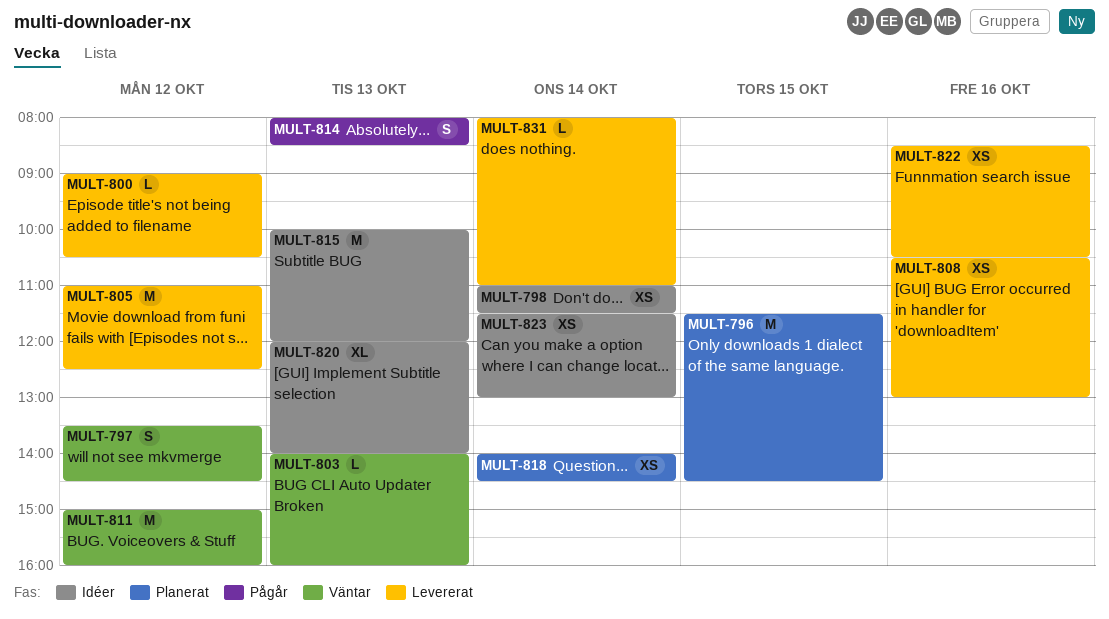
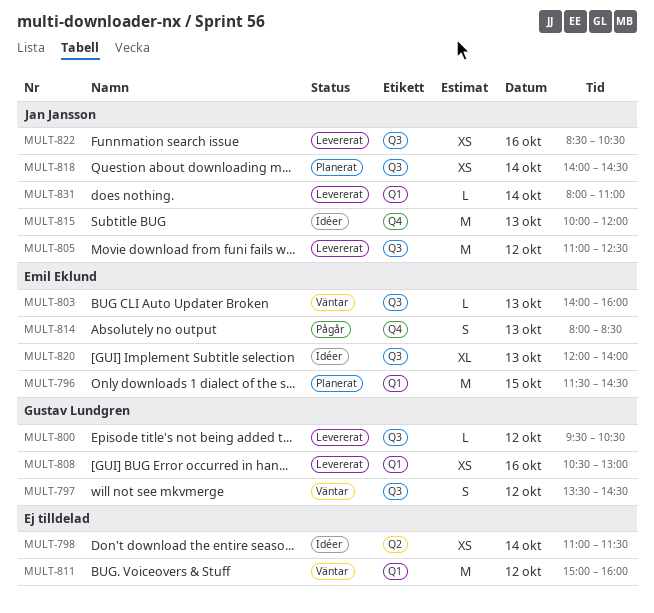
MULT-800, begins: 09:00 -> 09:30
MULT-823: present -> none

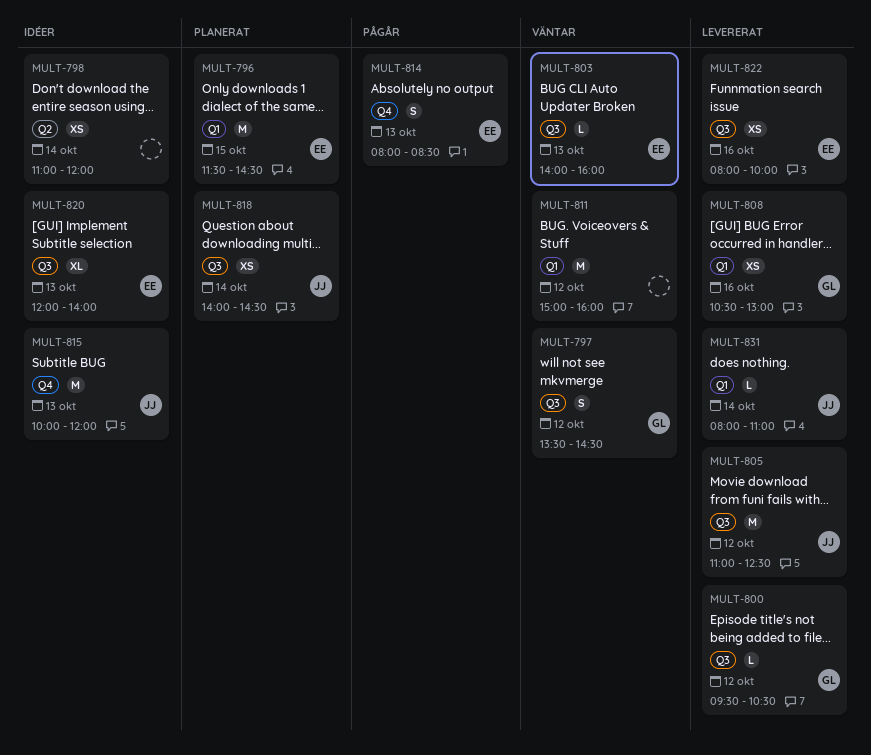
MULT-798, ends: 11:30 -> 12:00
MULT-822, owner: Jan Jansson -> Emil Eklund
MULT-822, begins: 08:30 -> 08:00
MULT-822, ends: 10:30 -> 10:00

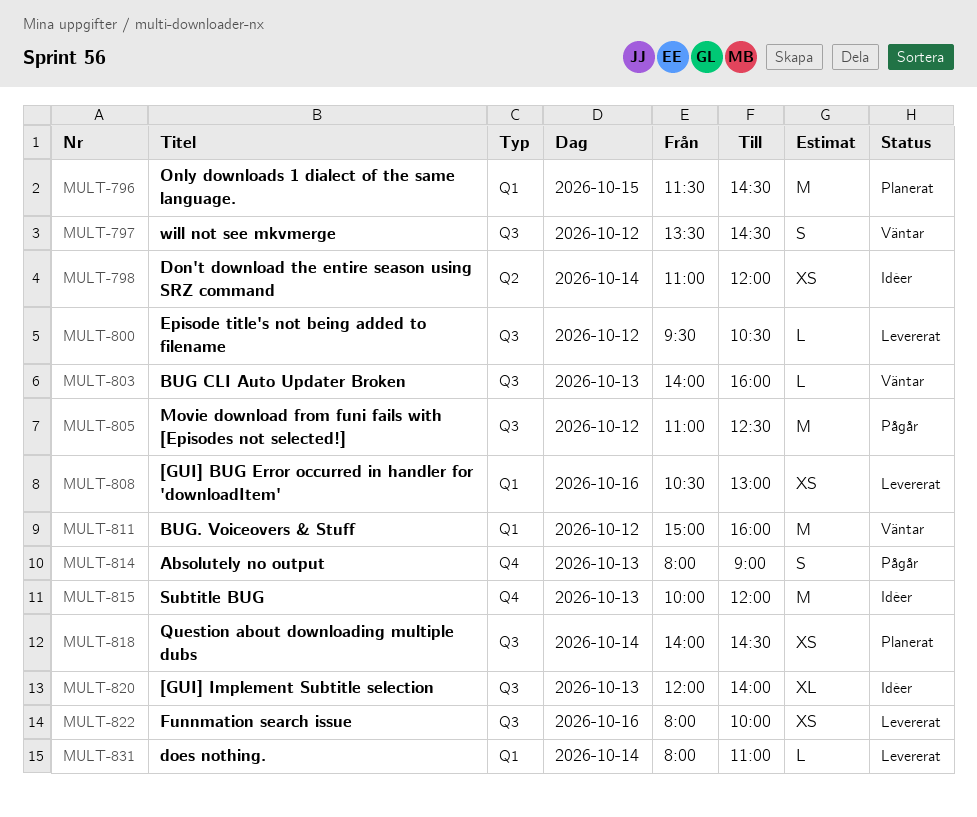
MULT-805, status: Levererat -> Pågår
MULT-814, ends: 08:30 -> 09:00

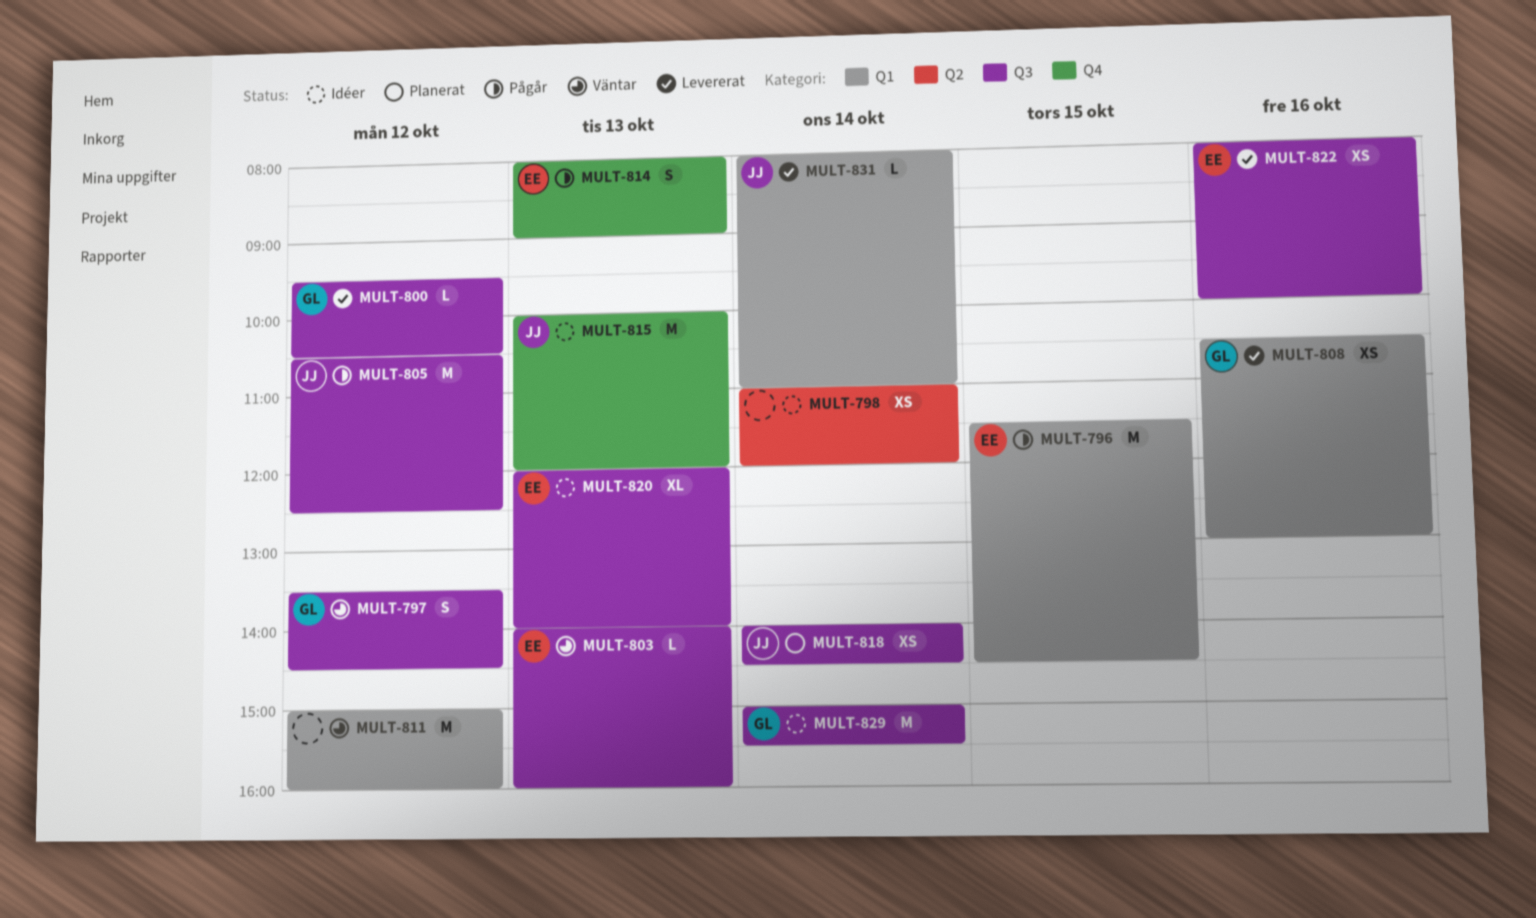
MULT-796, status: Planerat -> Pågår
MULT-805, begins: 11:00 -> 10:30
MULT-829: none -> present

